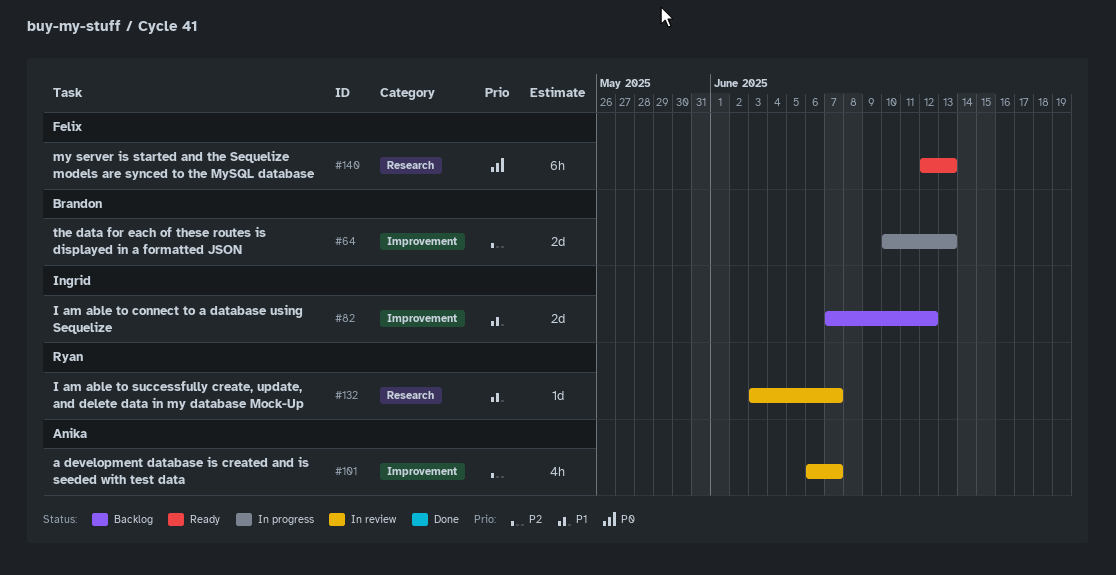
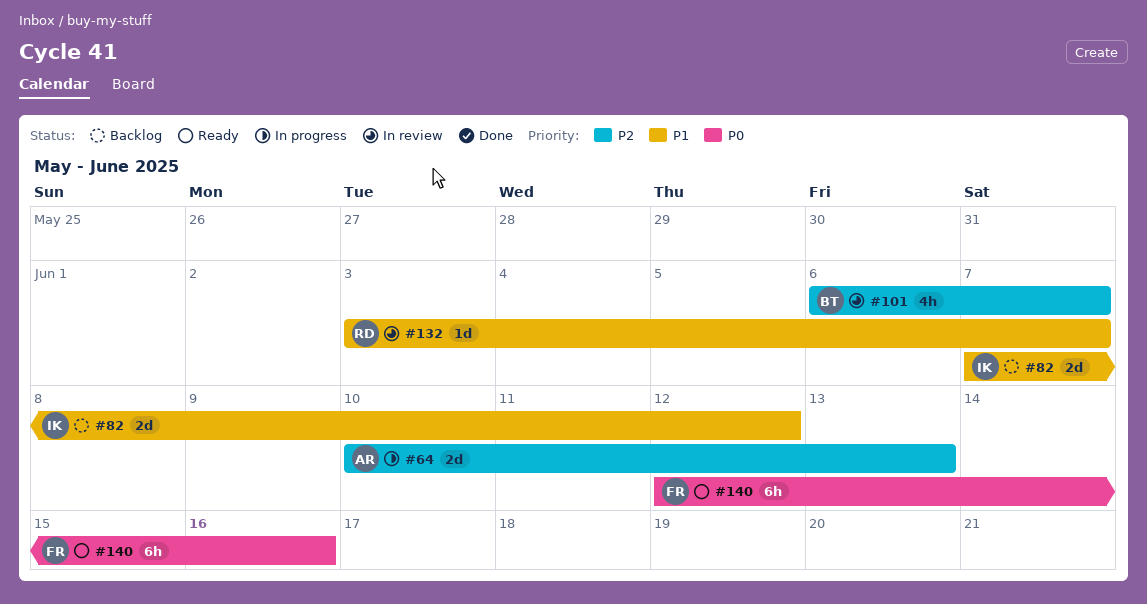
#64, owner: Brandon -> Anika
#101, owner: Anika -> Brandon
#140, due: Jun 13 -> Jun 16

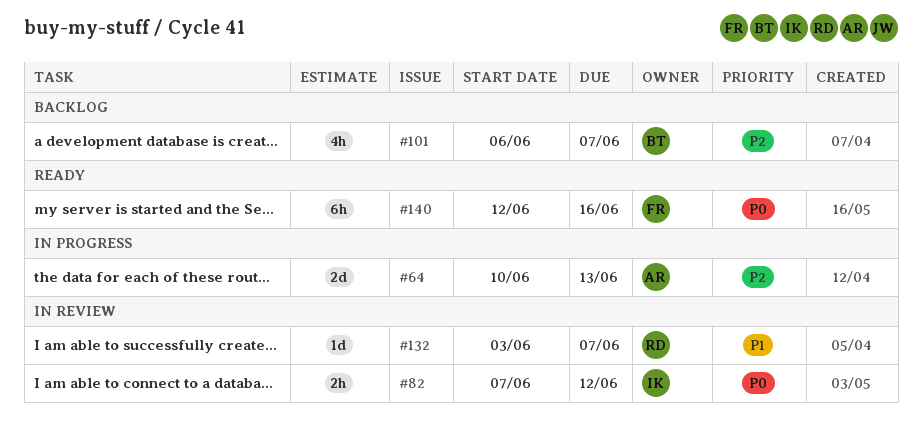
#82, status: Backlog -> In review
#82, priority: P1 -> P0
#82, estimate: 2d -> 2h
#101, status: In review -> Backlog

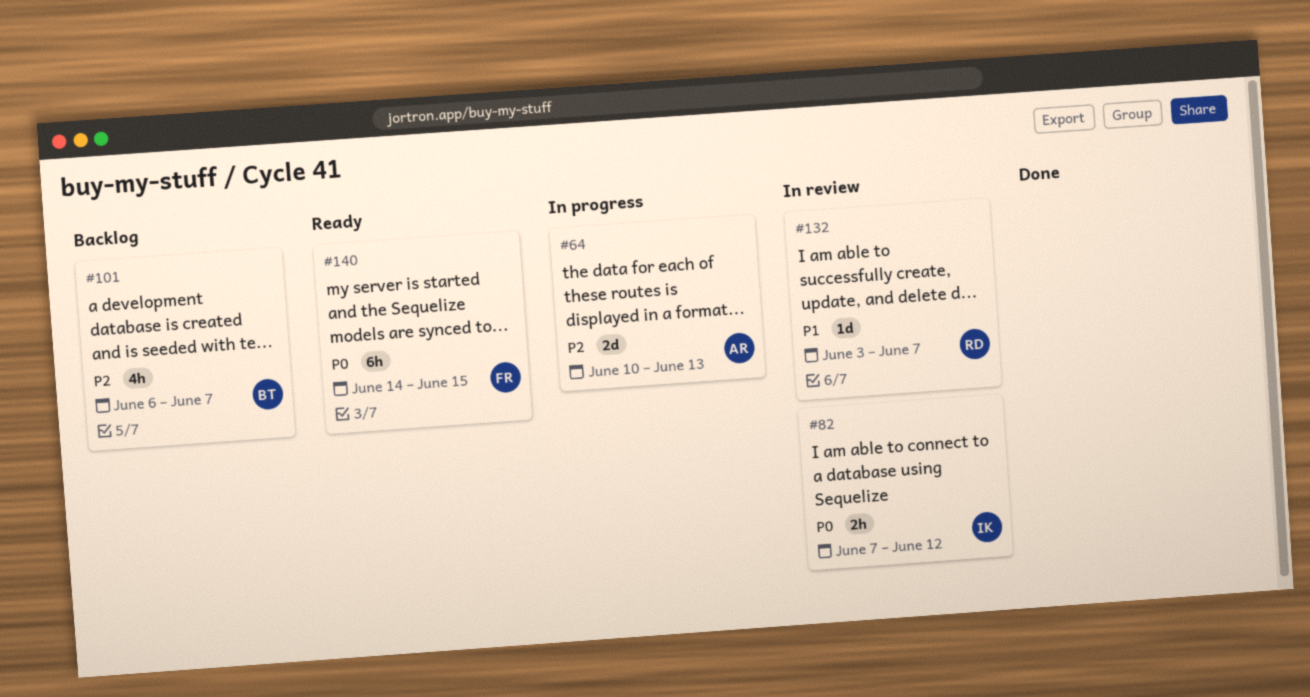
#140, start: Jun 12 -> Jun 14
#140, due: Jun 16 -> Jun 15

